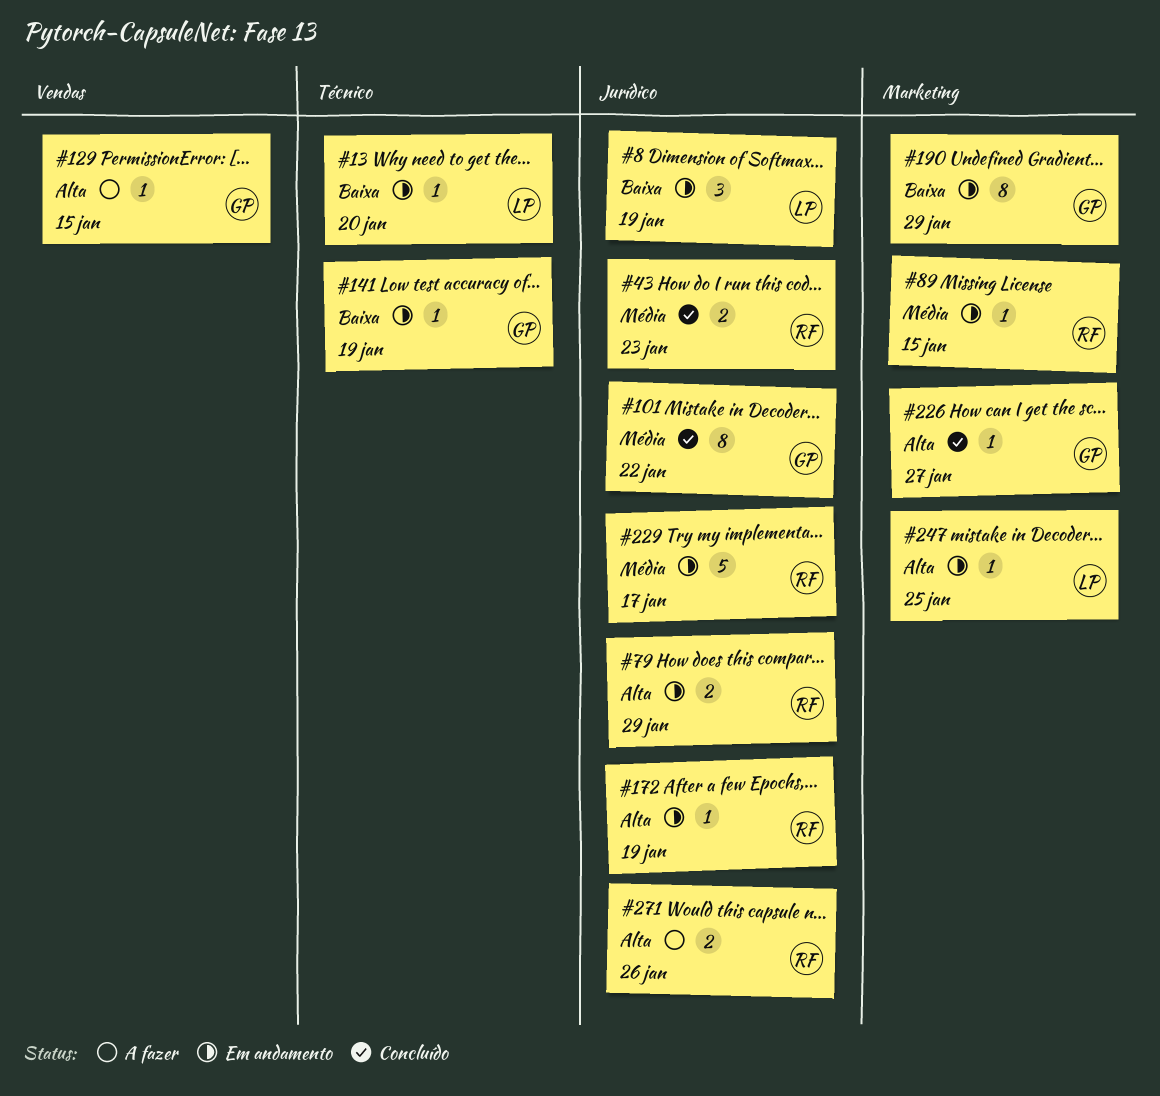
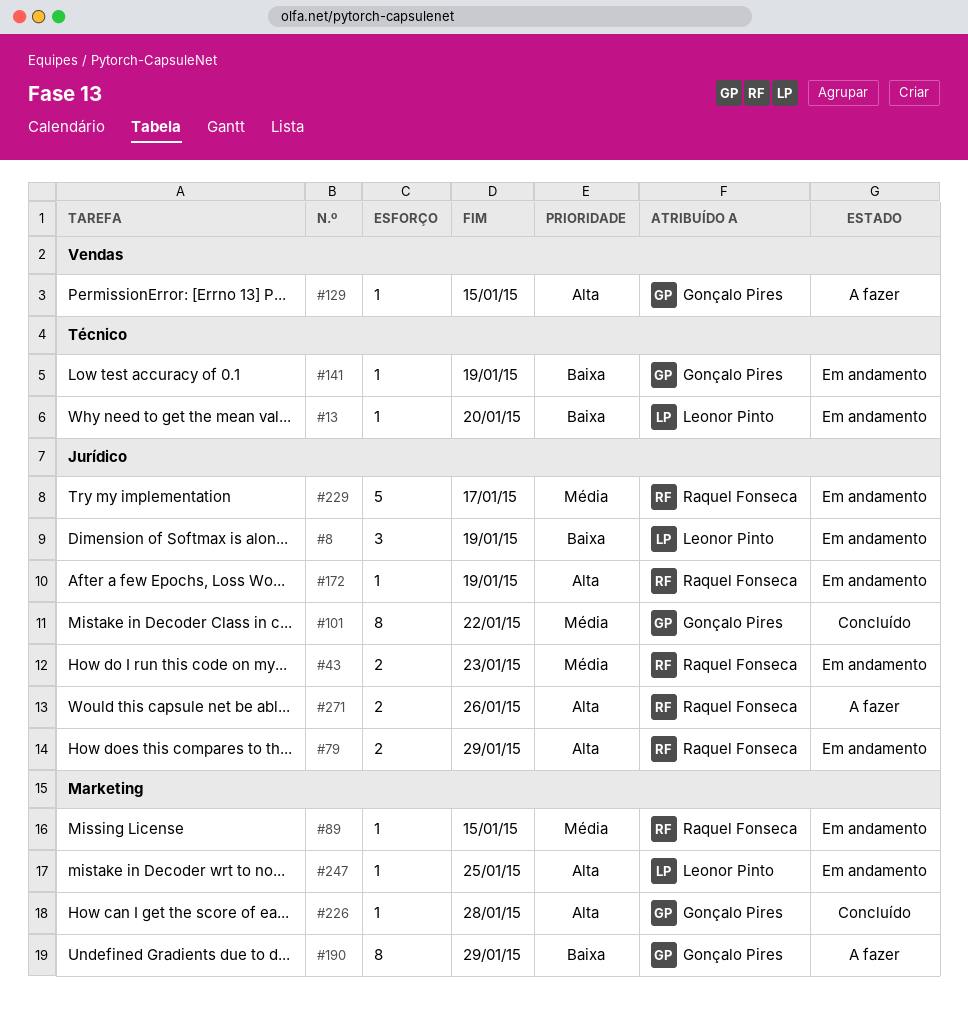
#43, status: Concluído -> Em andamento
#190, status: Em andamento -> A fazer
#226, due: Jan 27 -> Jan 28

